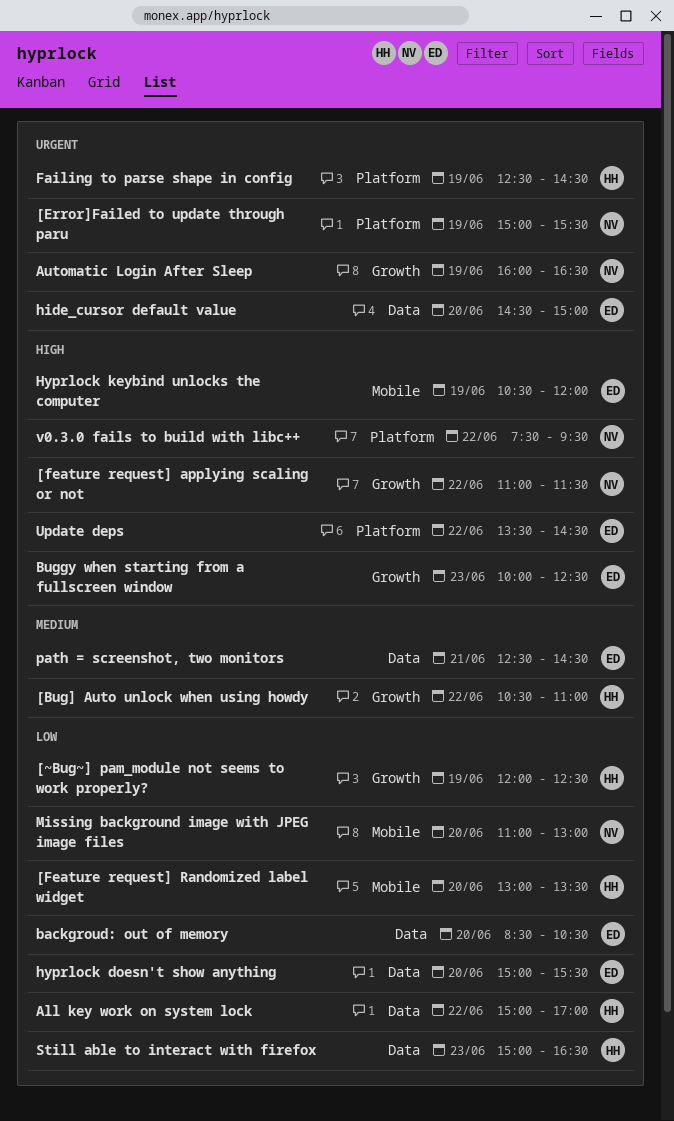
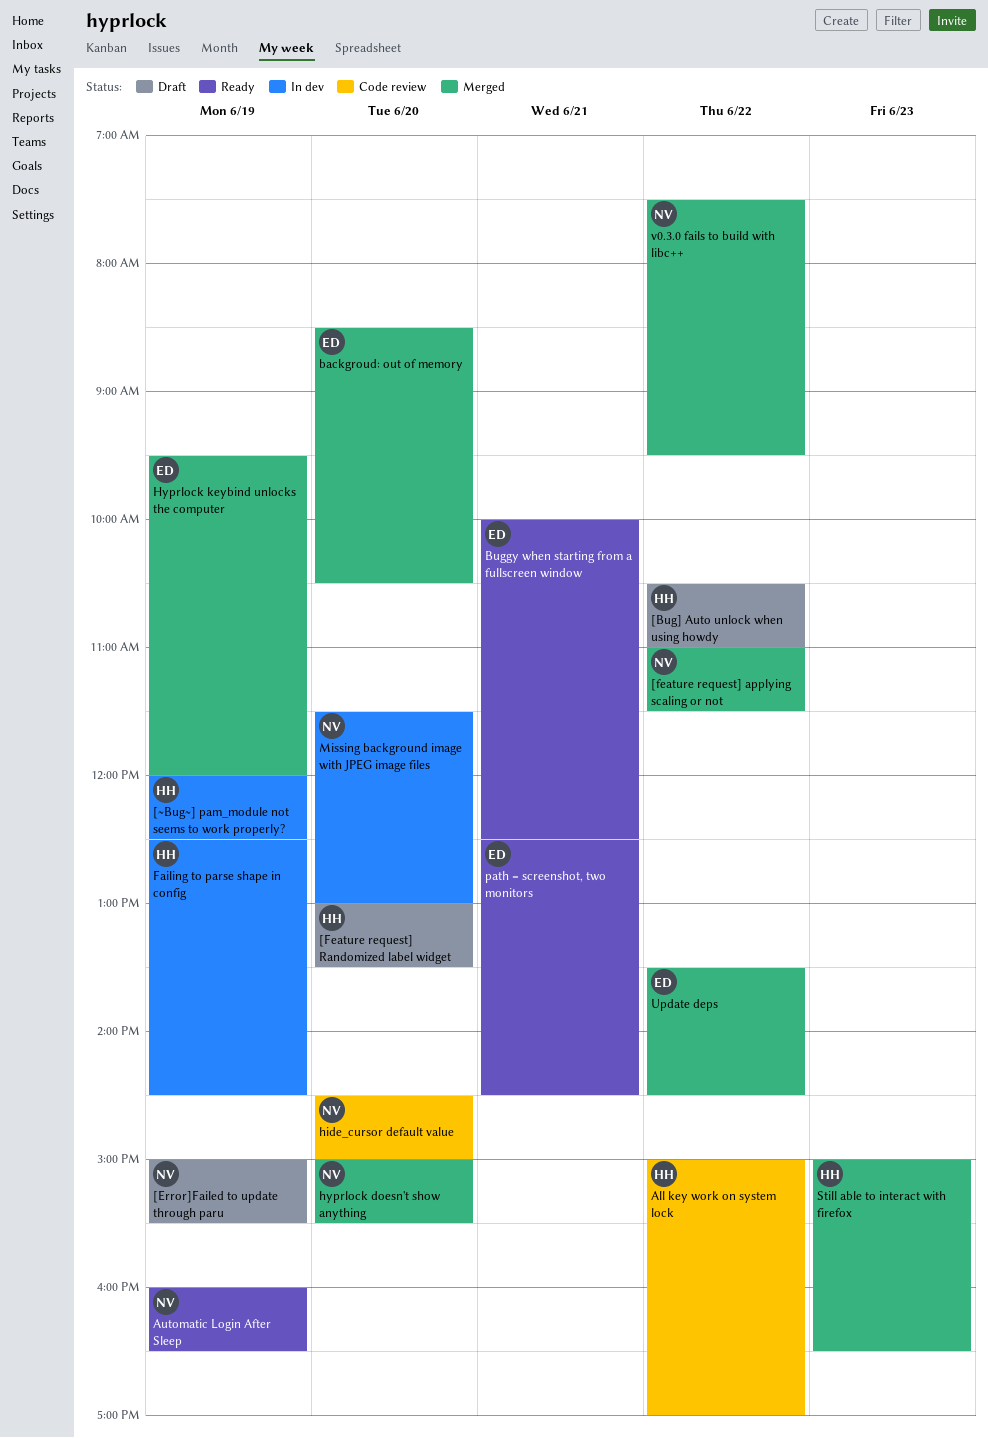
Buggy when starting from a fullscreen window, day: Jun 23 -> Jun 21
hide_cursor default value, owner: ED -> NV
hyprlock doesn't show anything, owner: ED -> NV
Hyprlock keybind unlocks the computer, begins: 10:30 -> 09:30
Missing background image with JPEG image files, begins: 11:00 -> 11:30

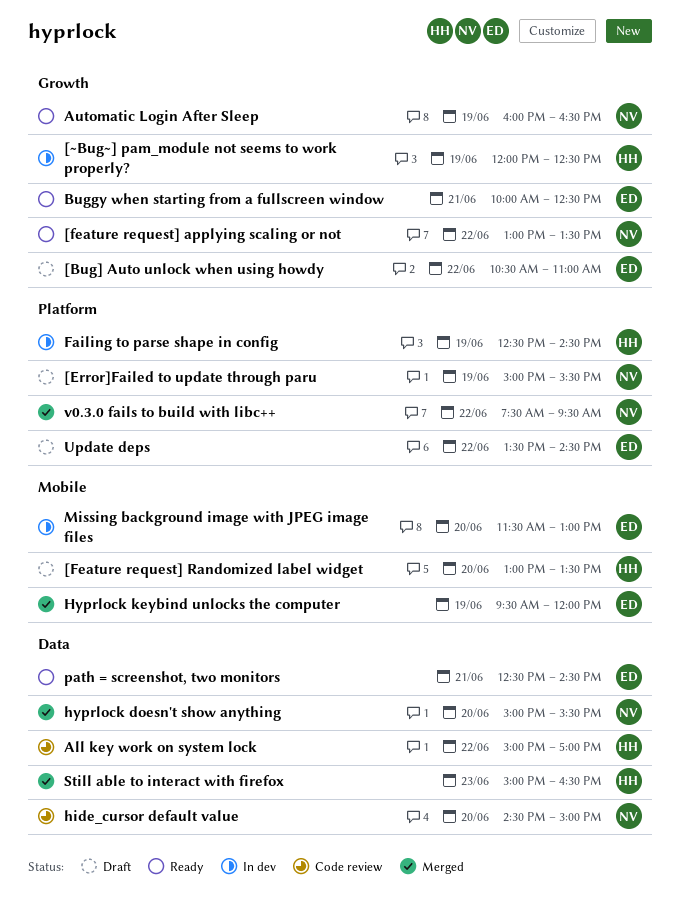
[Bug] Auto unlock when using howdy, owner: HH -> ED
[feature request] applying scaling or not, status: Merged -> Ready
[feature request] applying scaling or not, begins: 11:00 -> 13:00
[feature request] applying scaling or not, ends: 11:30 -> 13:30
backgroud: out of memory: present -> none
Missing background image with JPEG image files, owner: NV -> ED
Update deps, status: Merged -> Draft

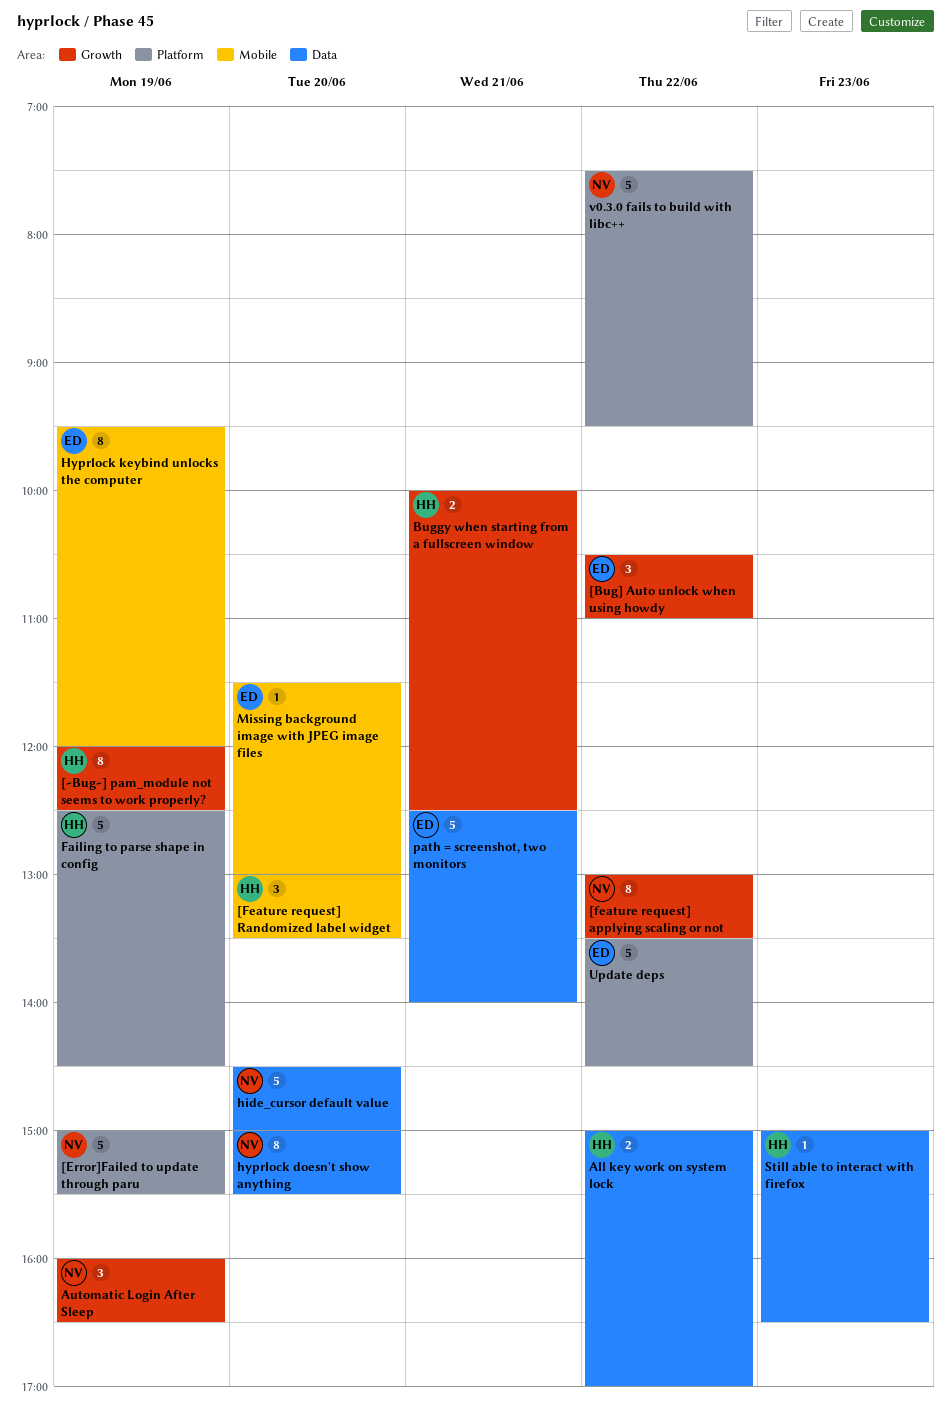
Buggy when starting from a fullscreen window, owner: ED -> HH
path = screenshot, two monitors, ends: 14:30 -> 14:00

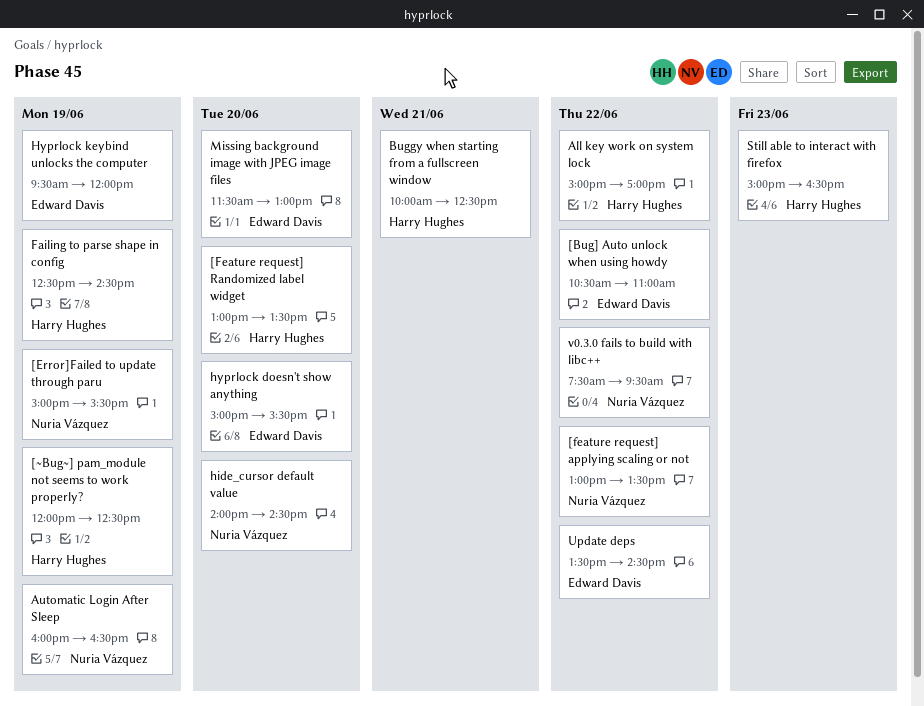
hide_cursor default value, begins: 14:30 -> 14:00
hide_cursor default value, ends: 15:00 -> 14:30
hyprlock doesn't show anything, owner: Nuria Vázquez -> Edward Davis
path = screenshot, two monitors: present -> none

